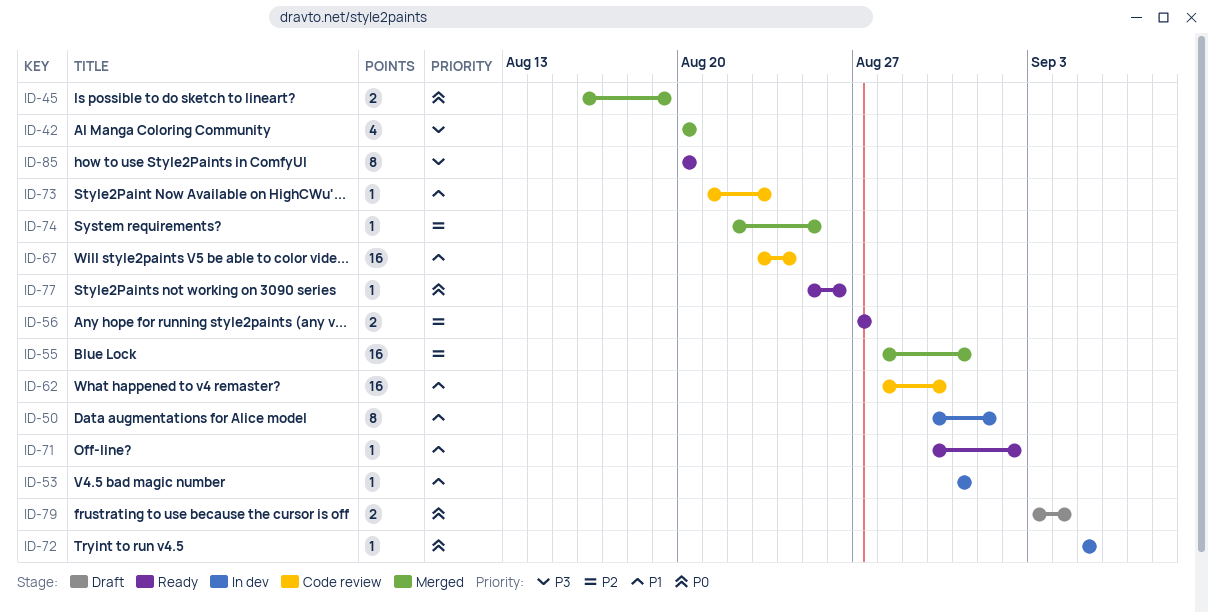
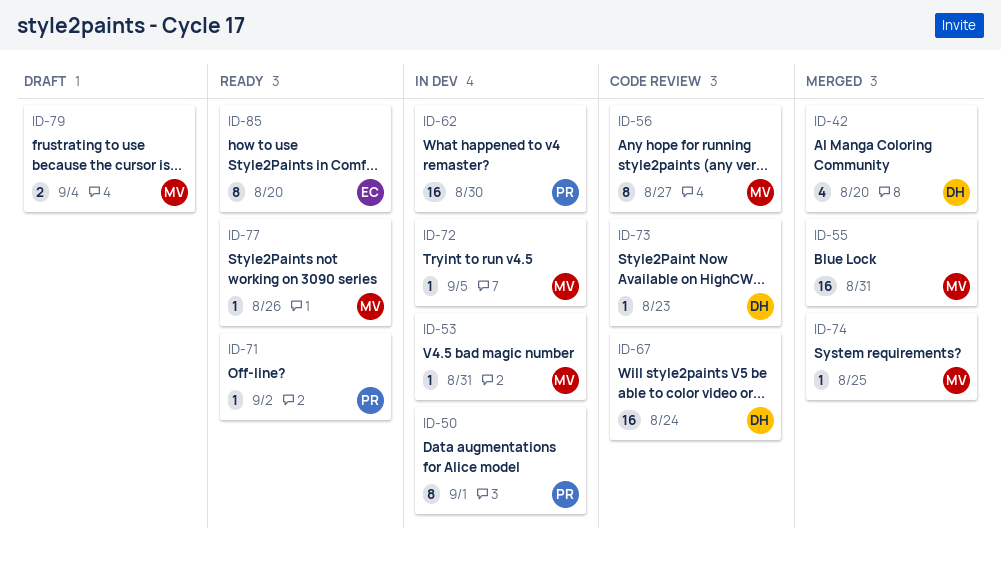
ID-45: present -> none
ID-56, status: Ready -> Code review
ID-56, estimate: 2 -> 8
ID-62, status: Code review -> In dev

